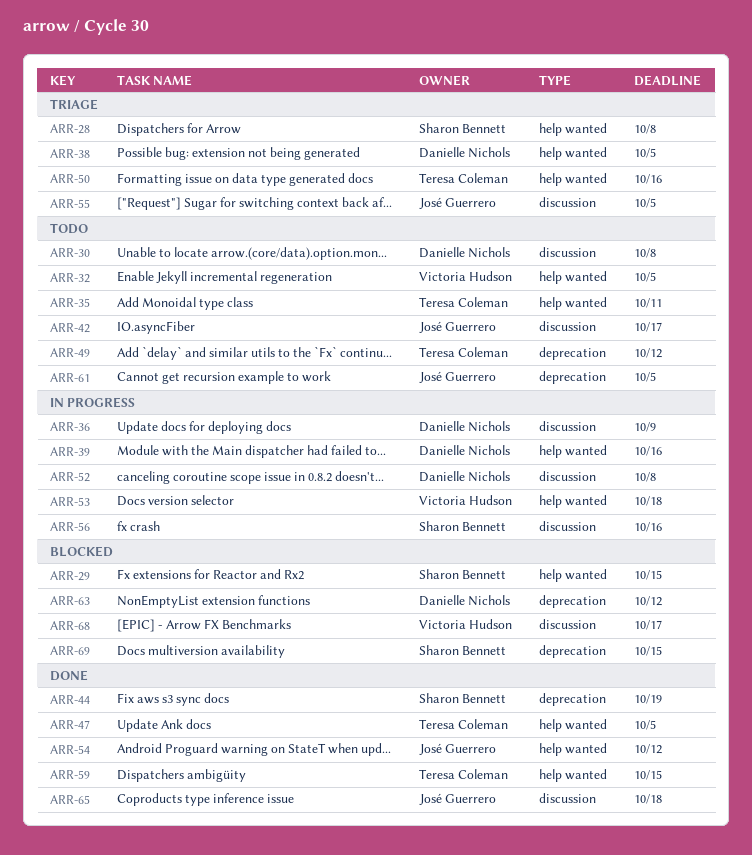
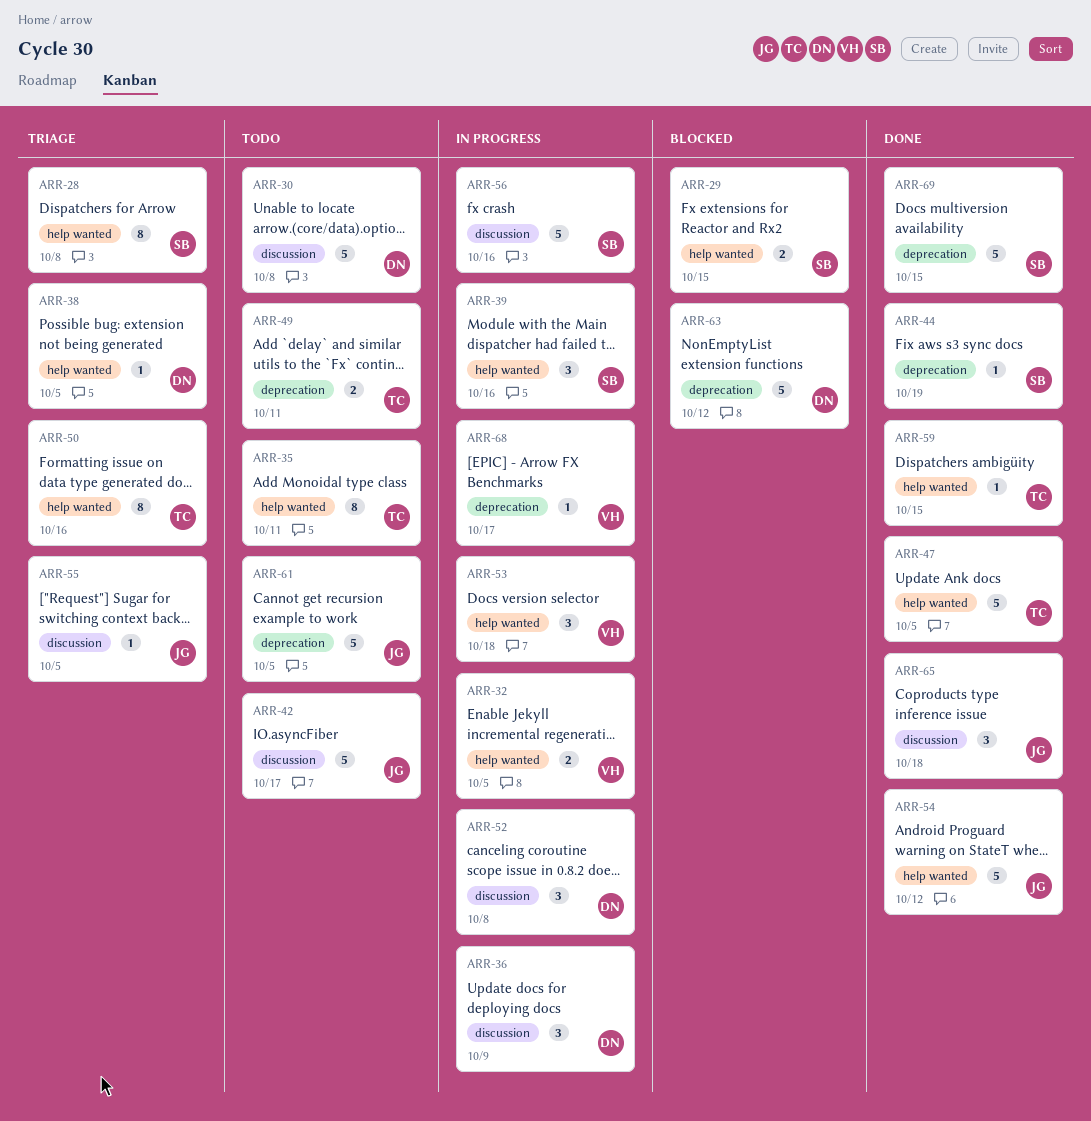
ARR-32, status: Todo -> In progress
ARR-39, owner: Danielle Nichols -> Sharon Bennett
ARR-49, due: Oct 12 -> Oct 11
ARR-68, status: Blocked -> In progress
ARR-68, label: discussion -> deprecation
ARR-69, status: Blocked -> Done

